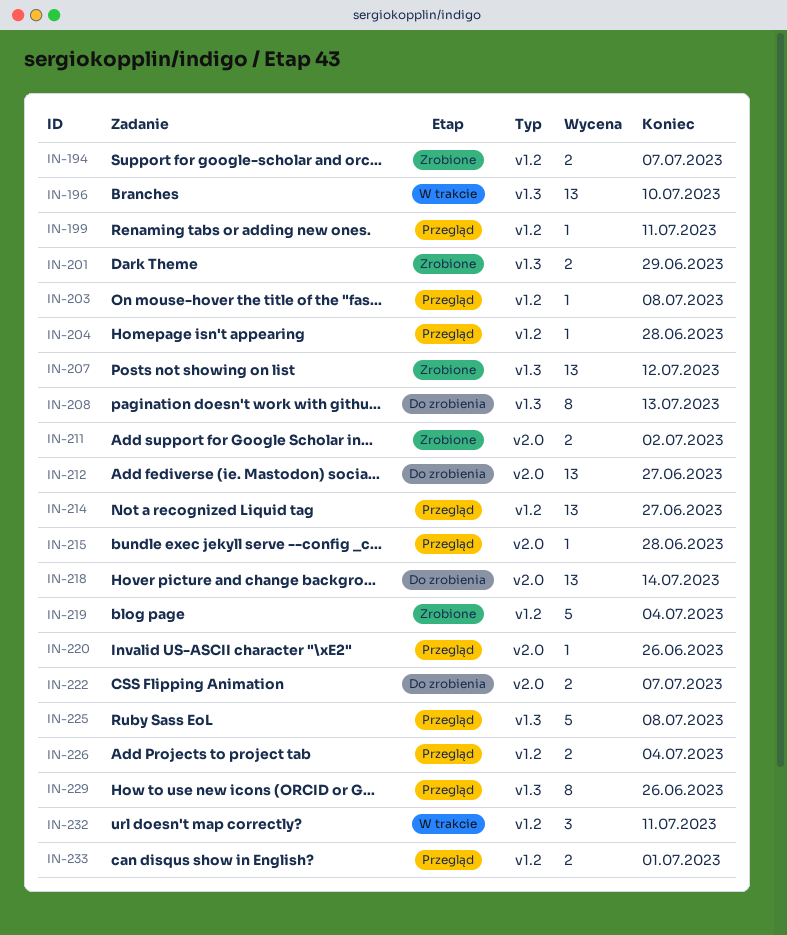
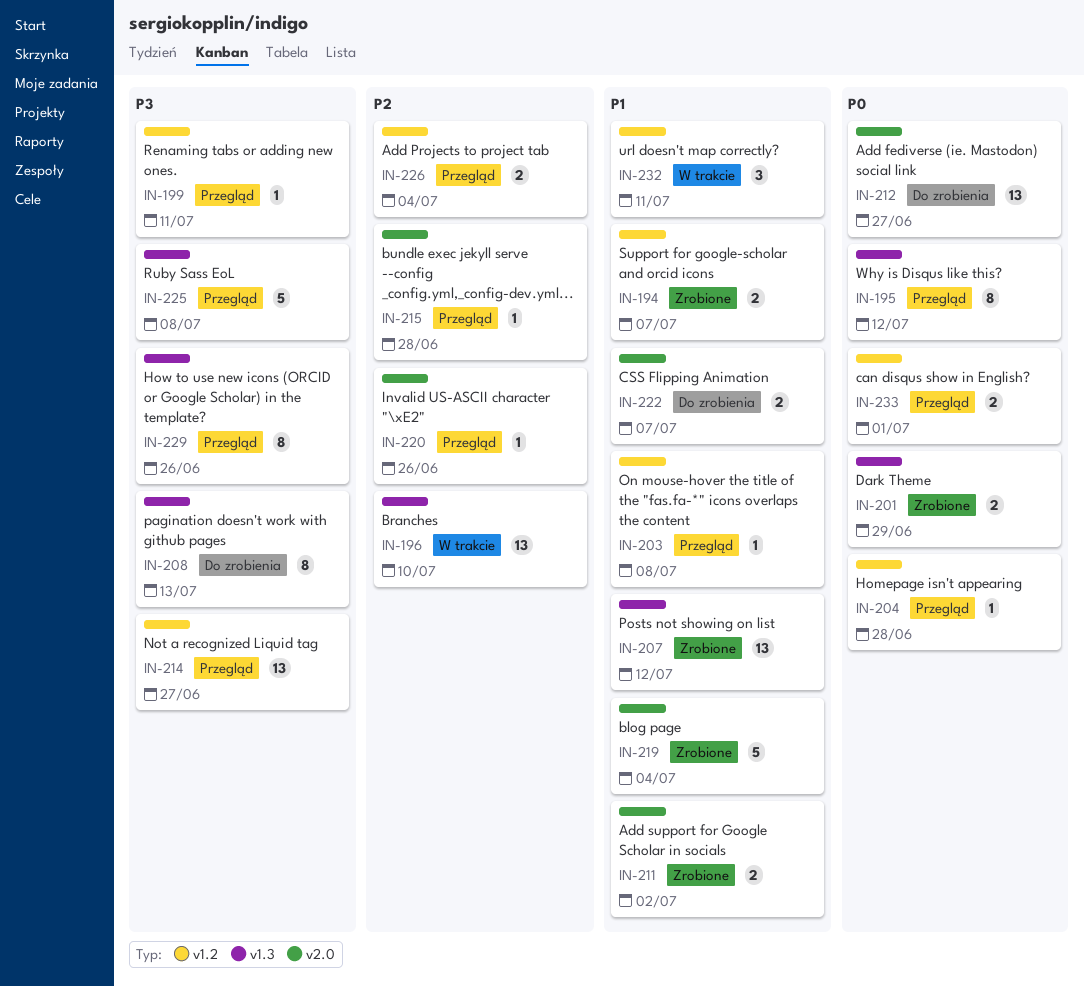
IN-195: none -> present
IN-218: present -> none
IN-219, label: v1.2 -> v2.0

